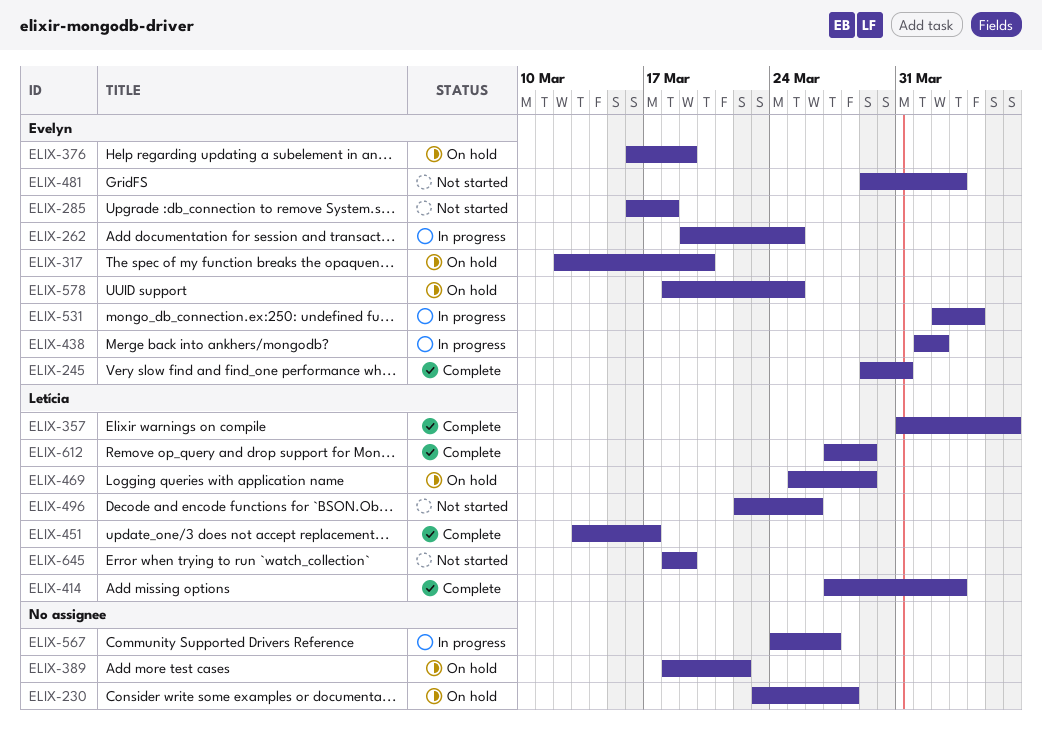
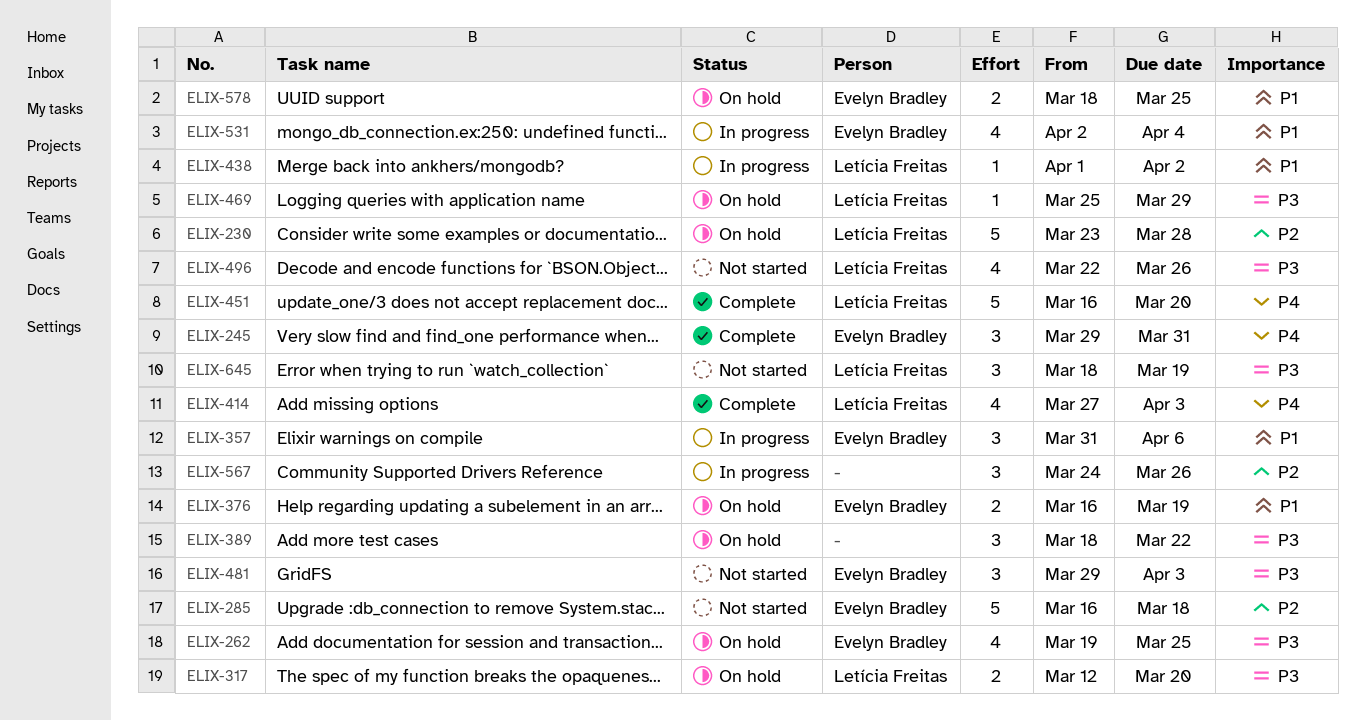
ELIX-230, owner: none -> Letícia Freitas
ELIX-262, status: In progress -> On hold
ELIX-317, owner: Evelyn Bradley -> Letícia Freitas
ELIX-357, status: Complete -> In progress
ELIX-357, owner: Letícia Freitas -> Evelyn Bradley
ELIX-438, owner: Evelyn Bradley -> Letícia Freitas
ELIX-451, start: Mar 13 -> Mar 16
ELIX-451, due: Mar 17 -> Mar 20
ELIX-567, due: Mar 27 -> Mar 26
ELIX-612: present -> none

